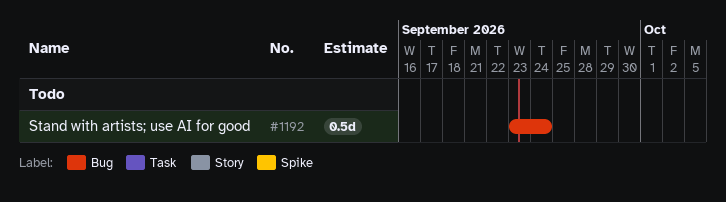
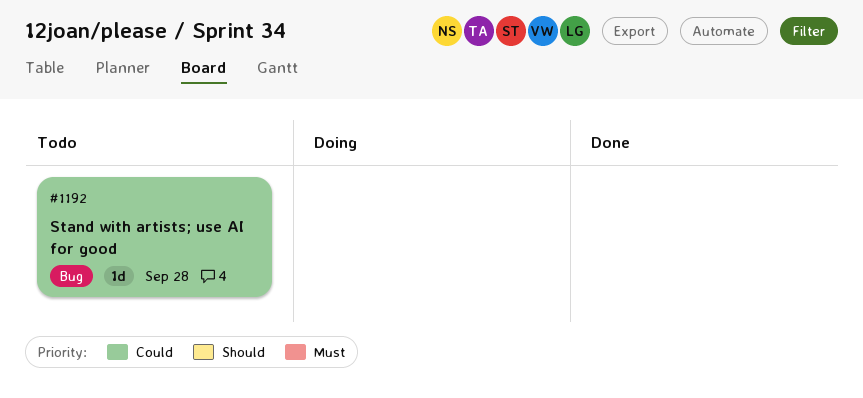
#1192, estimate: 0.5d -> 1d
#1192, due: Sep 24 -> Sep 28

